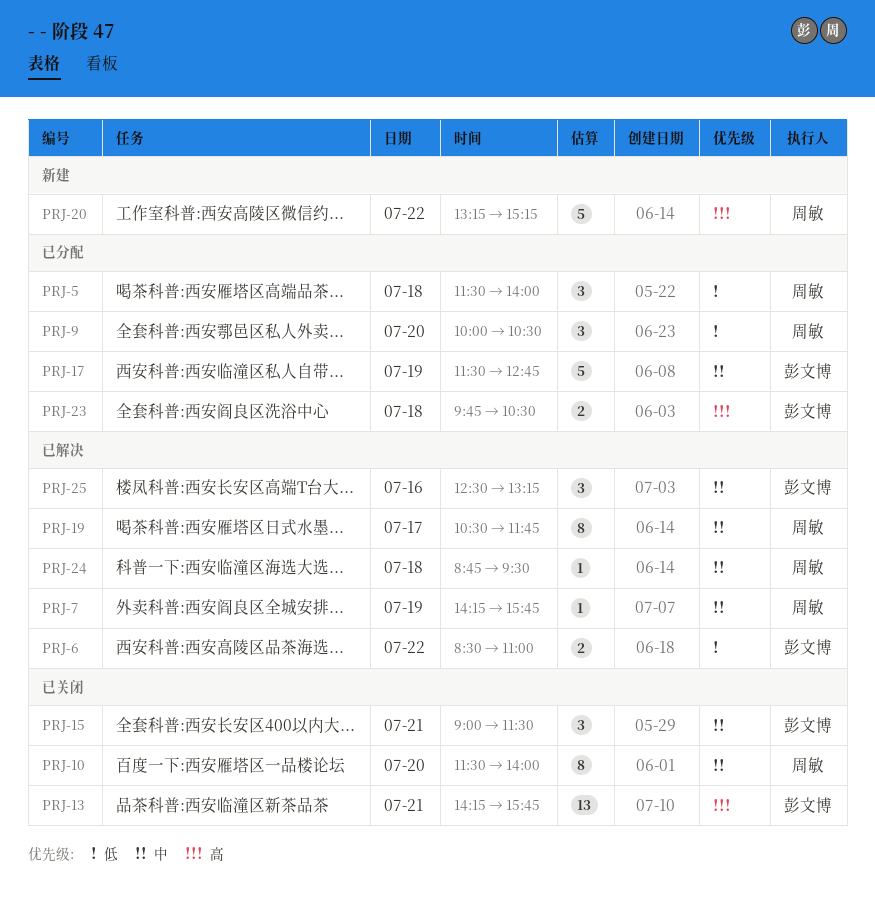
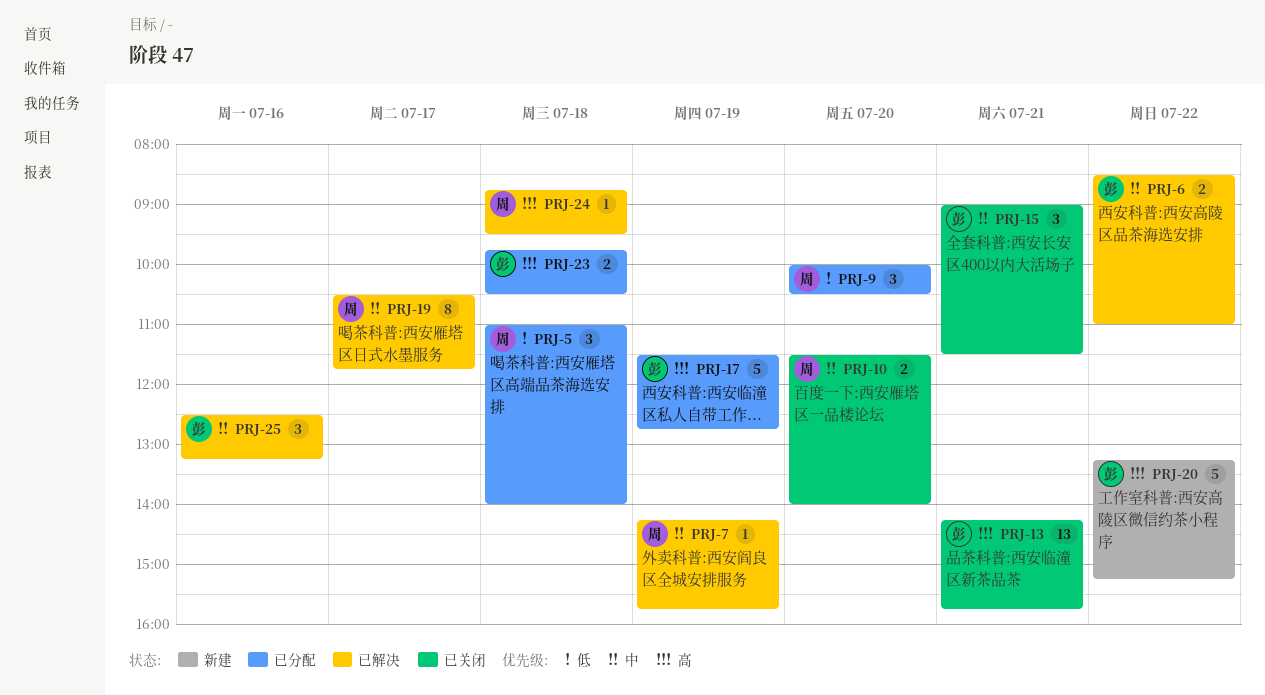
PRJ-5, begins: 11:30 -> 11:00
PRJ-6, priority: 低 -> 中
PRJ-10, estimate: 8 -> 2
PRJ-17, priority: 中 -> 高
PRJ-20, owner: 周敏 -> 彭文博
PRJ-24, priority: 中 -> 高

